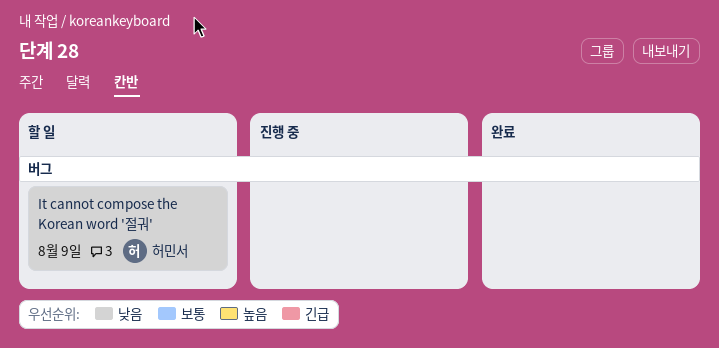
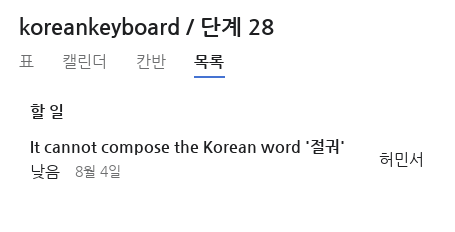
It cannot compose the Korean word '절궈', due: Aug 9 -> Aug 4

